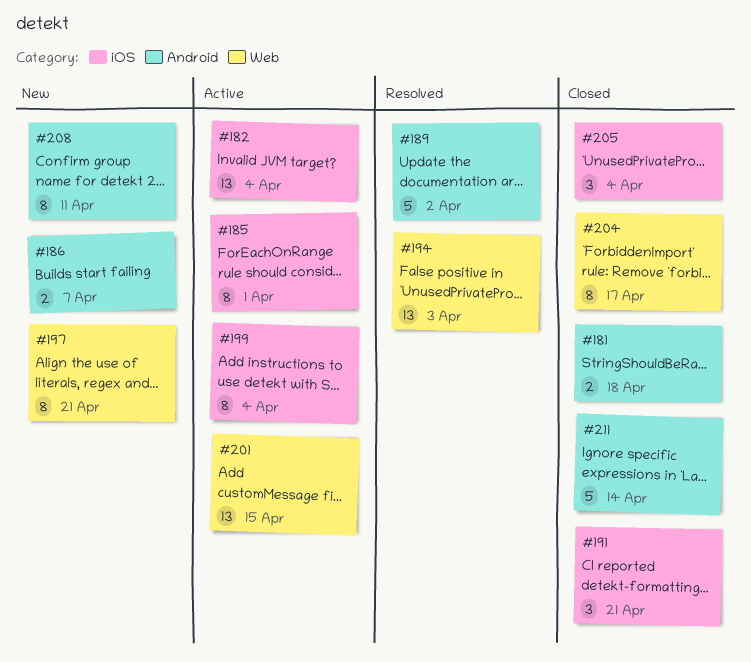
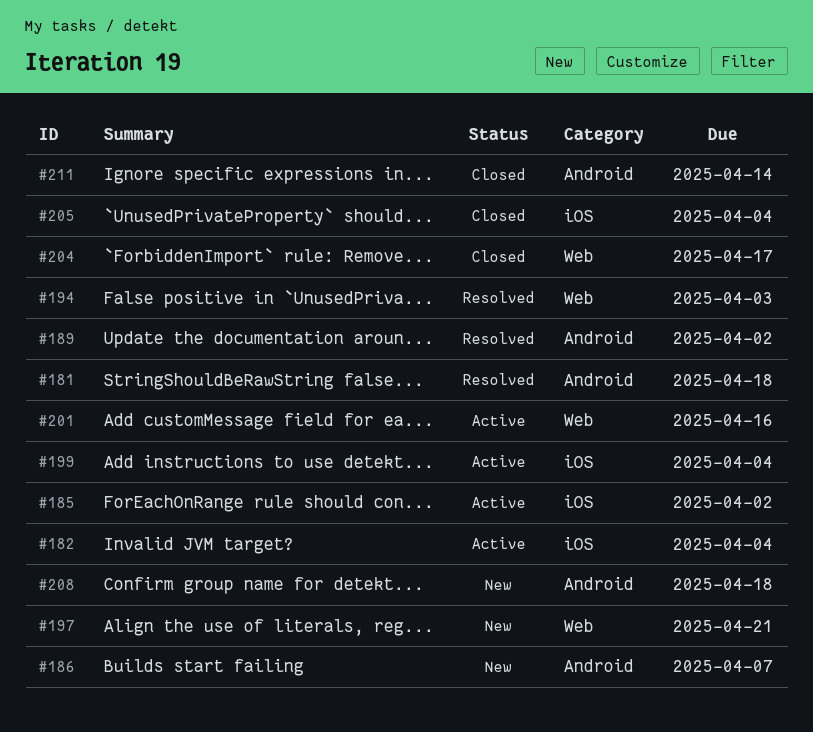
#181, status: Closed -> Resolved
#185, due: Apr 1 -> Apr 2
#191: present -> none
#201, due: Apr 15 -> Apr 16
#208, due: Apr 11 -> Apr 18

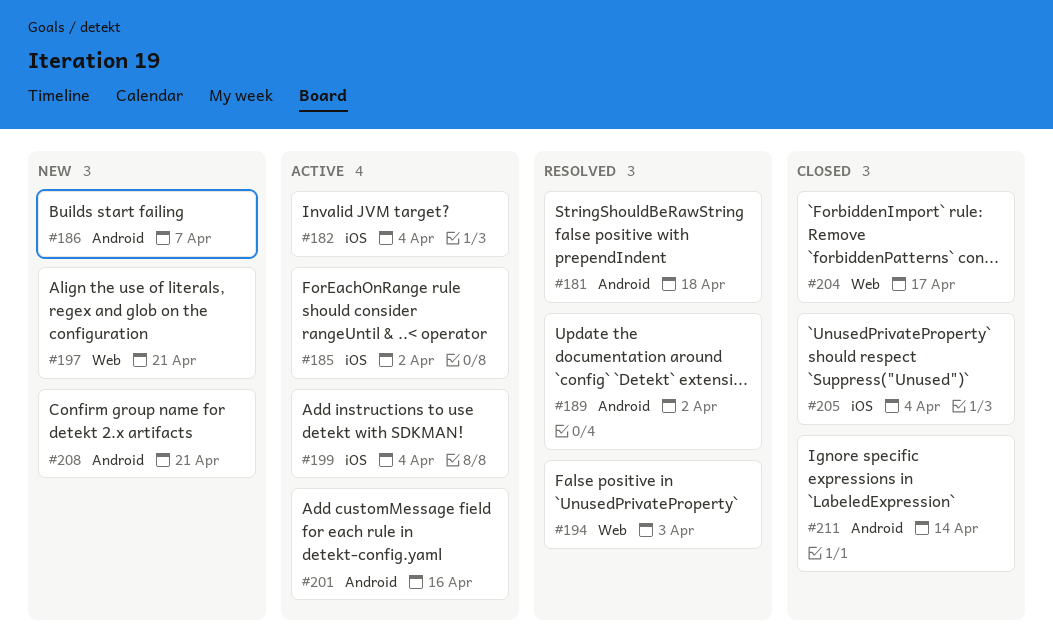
#201, label: Web -> Android
#208, due: Apr 18 -> Apr 21

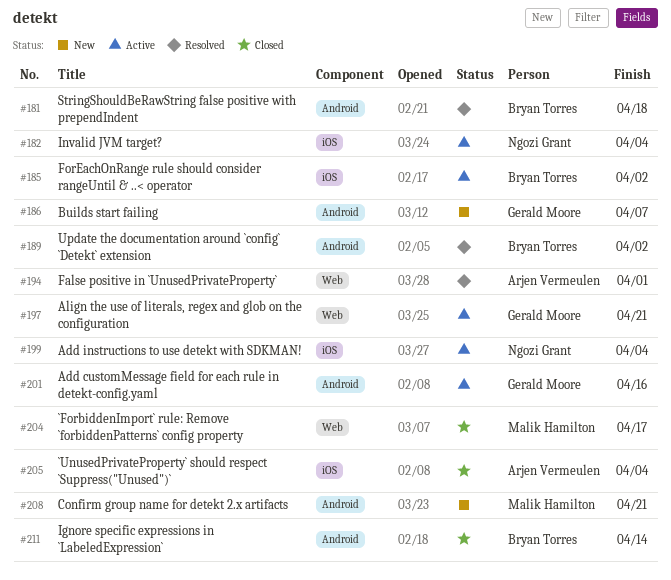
#194, due: Apr 3 -> Apr 1
#197, status: New -> Active

